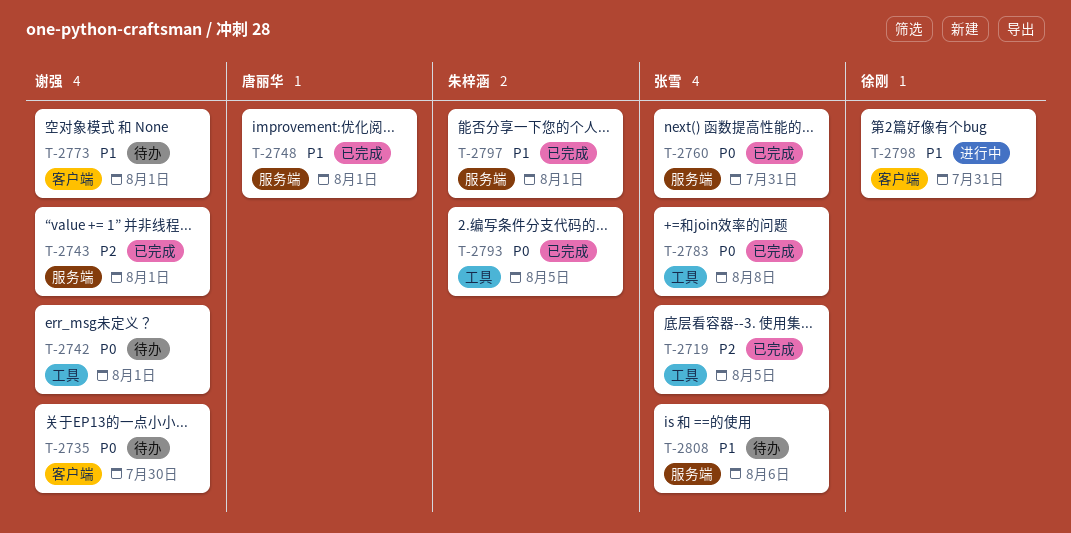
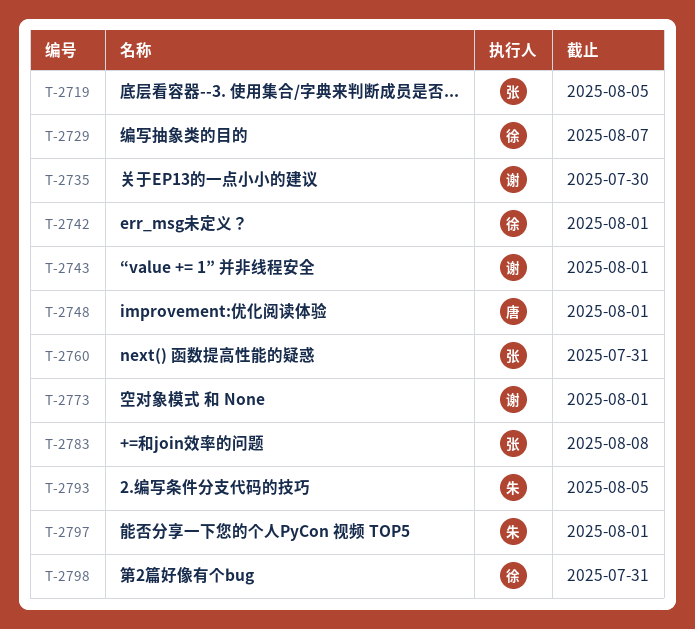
T-2729: none -> present
T-2742, owner: 谢强 -> 徐刚
T-2808: present -> none

